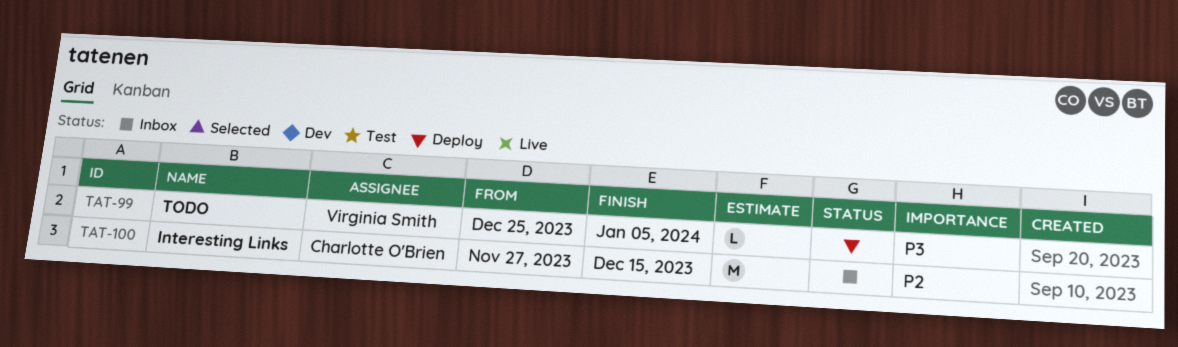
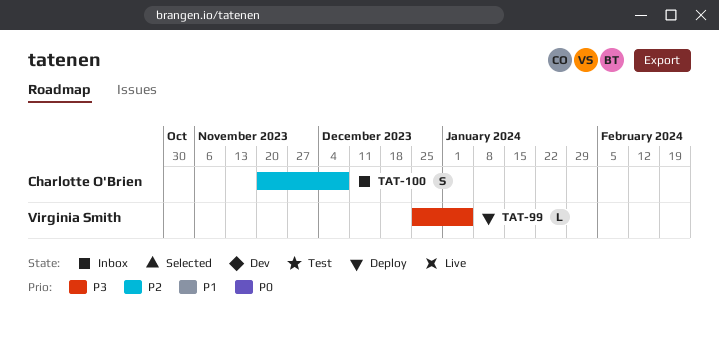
TAT-100, estimate: M -> S
TAT-100, start: Nov 27 -> Nov 20
TAT-100, due: Dec 15 -> Dec 8

